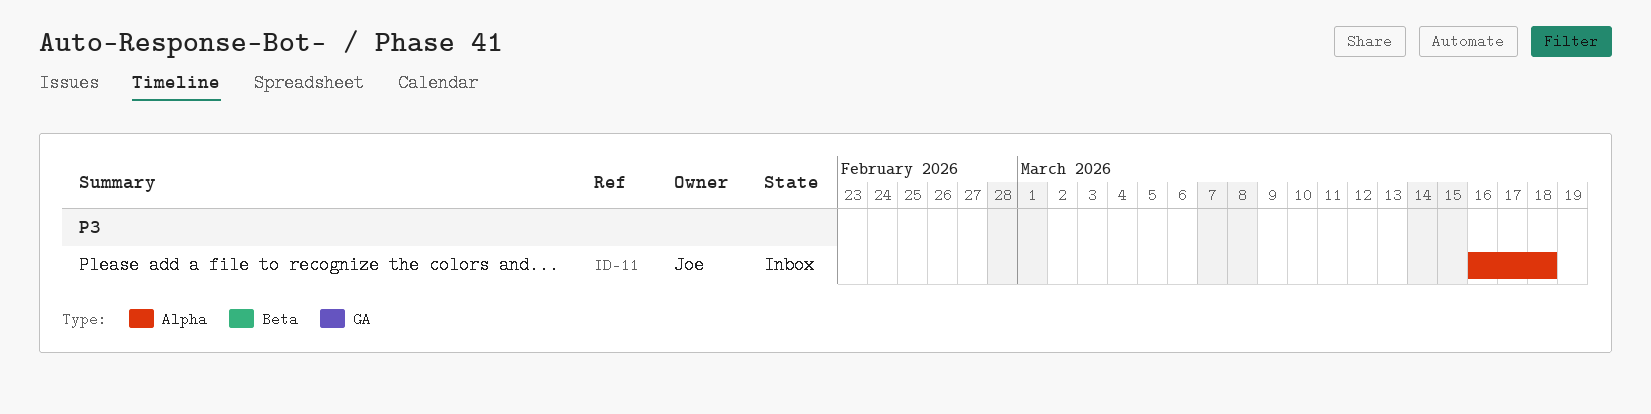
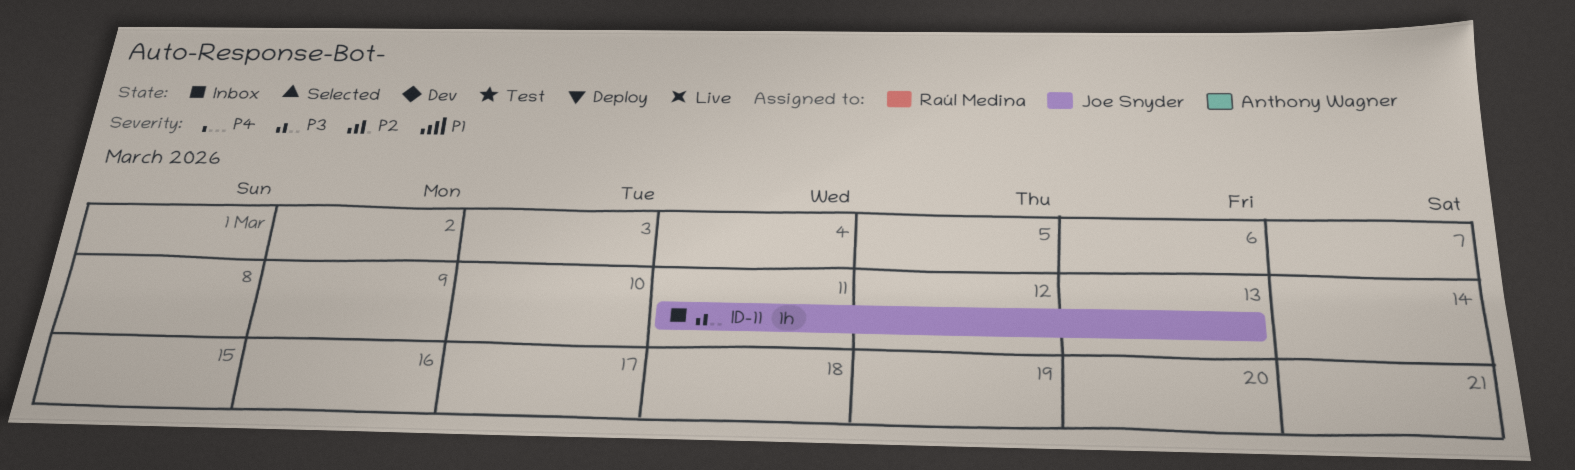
ID-11, start: Mar 16 -> Mar 11
ID-11, due: Mar 18 -> Mar 13

